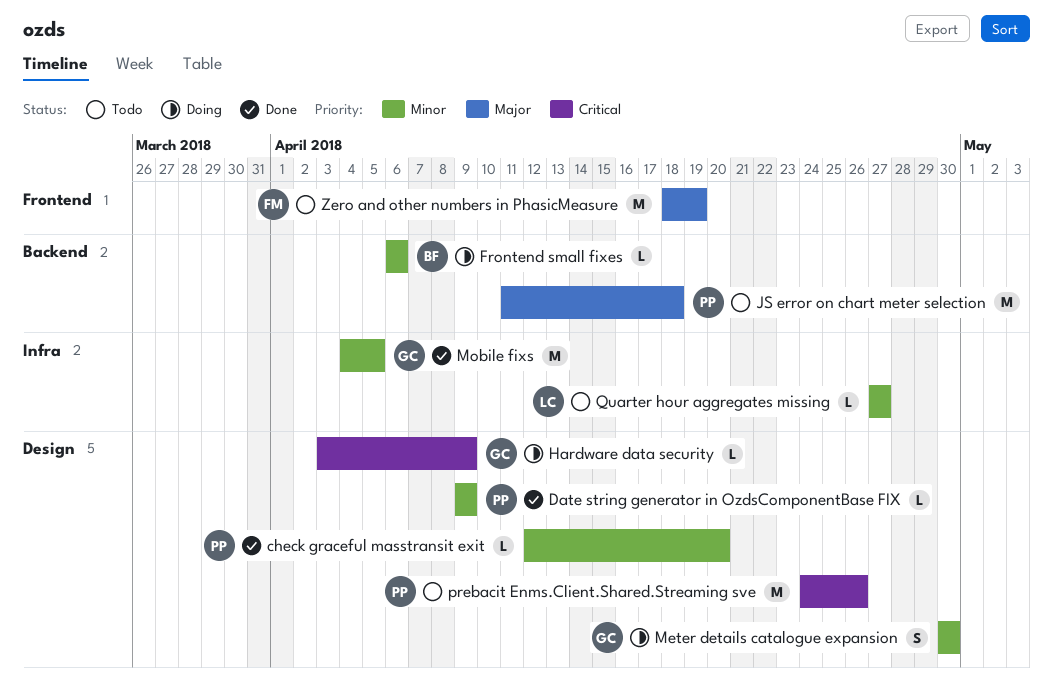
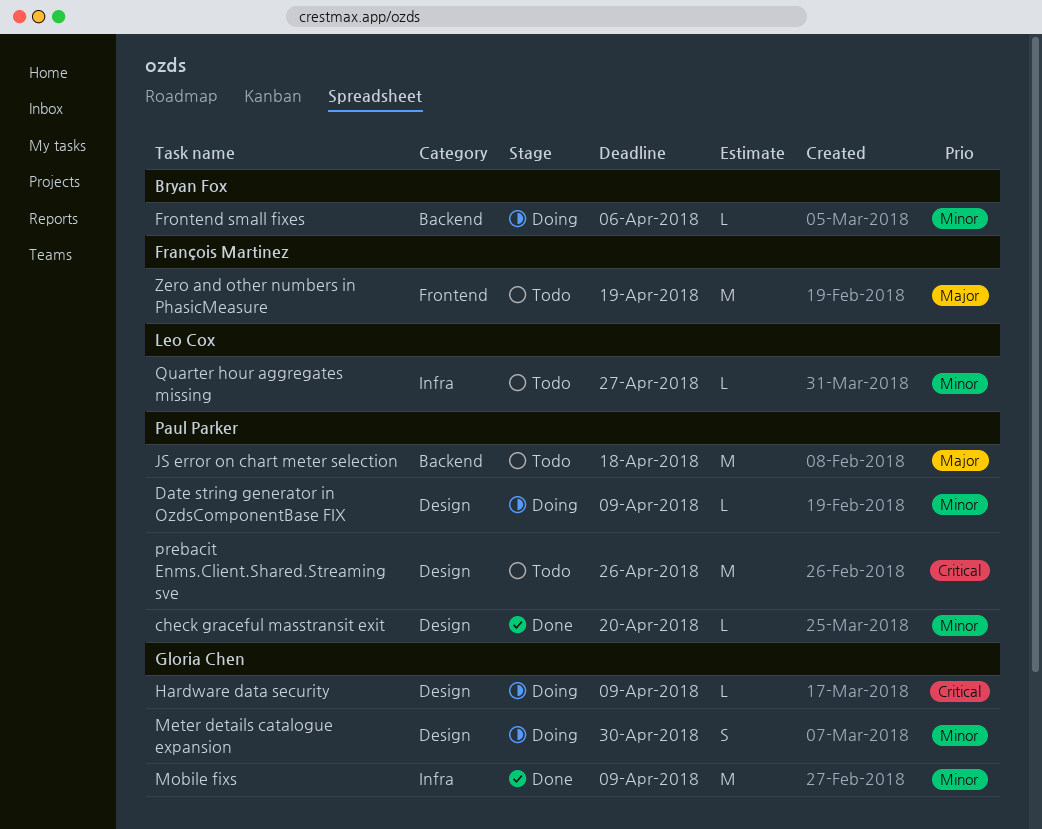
Date string generator in OzdsComponentBase FIX, status: Done -> Doing
Mobile fixs, due: Apr 5 -> Apr 9

